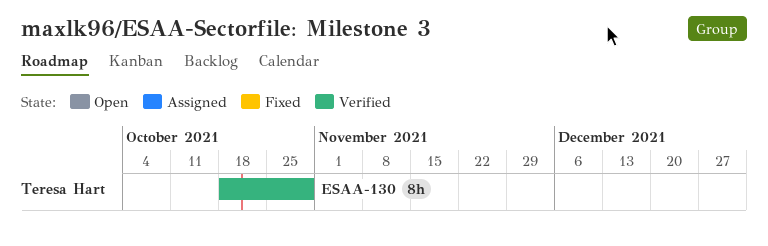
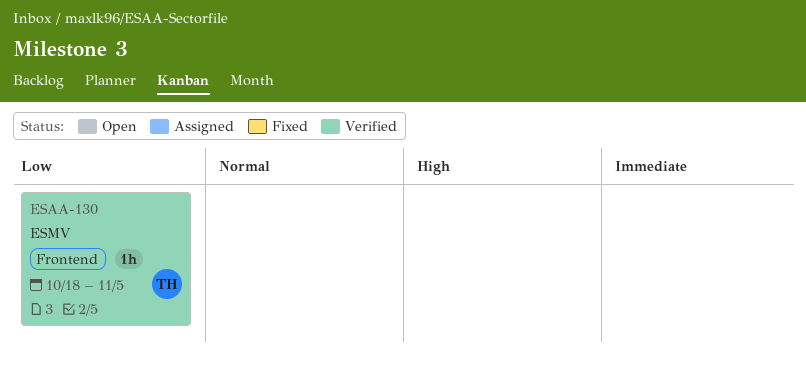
ESAA-130, estimate: 8h -> 1h
ESAA-130, due: Oct 29 -> Nov 5

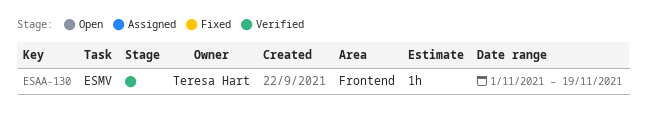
ESAA-130, start: Oct 18 -> Nov 1
ESAA-130, due: Nov 5 -> Nov 19

